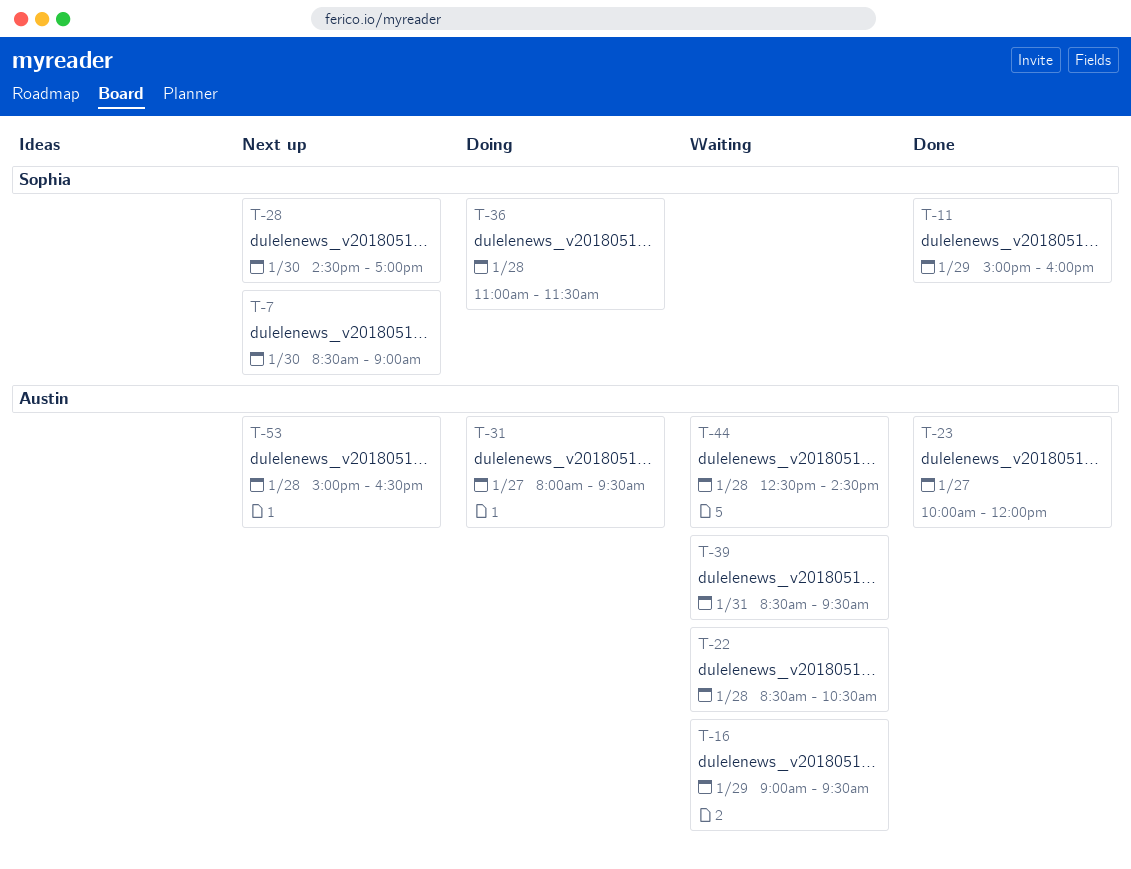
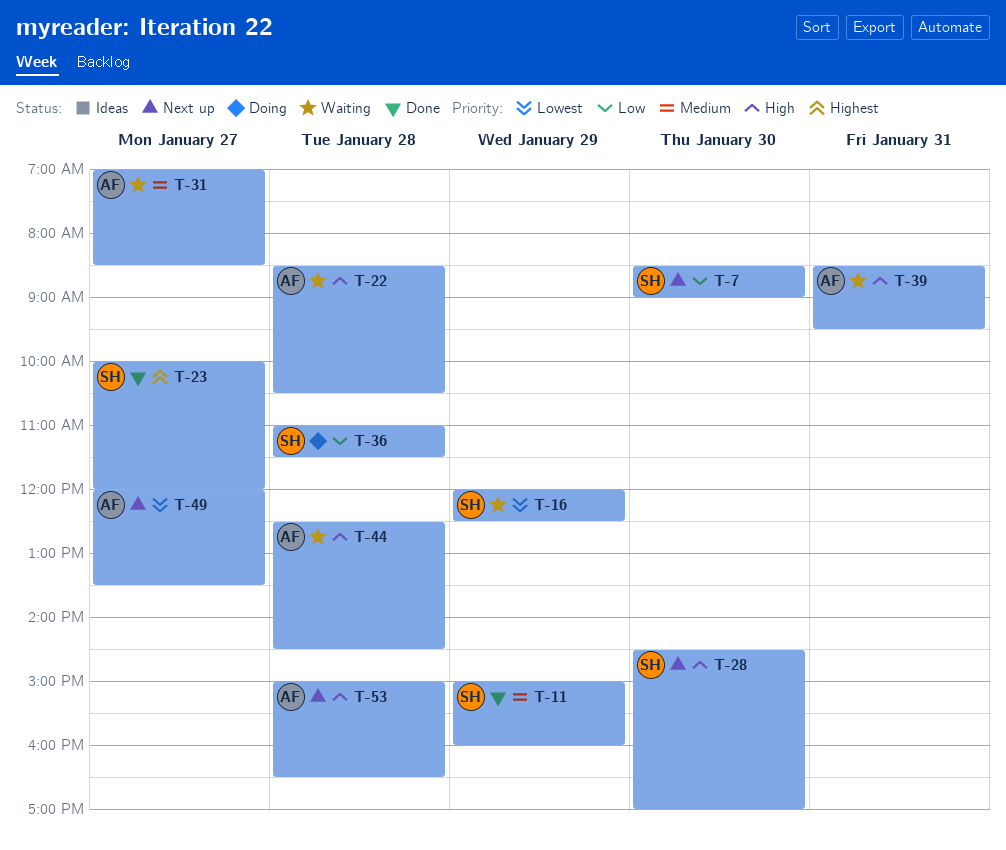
T-16, owner: Austin -> Sophia
T-16, begins: 09:00 -> 12:00
T-16, ends: 09:30 -> 12:30
T-23, owner: Austin -> Sophia
T-31, status: Doing -> Waiting
T-31, begins: 08:00 -> 07:00
T-31, ends: 09:30 -> 08:30
T-49: none -> present

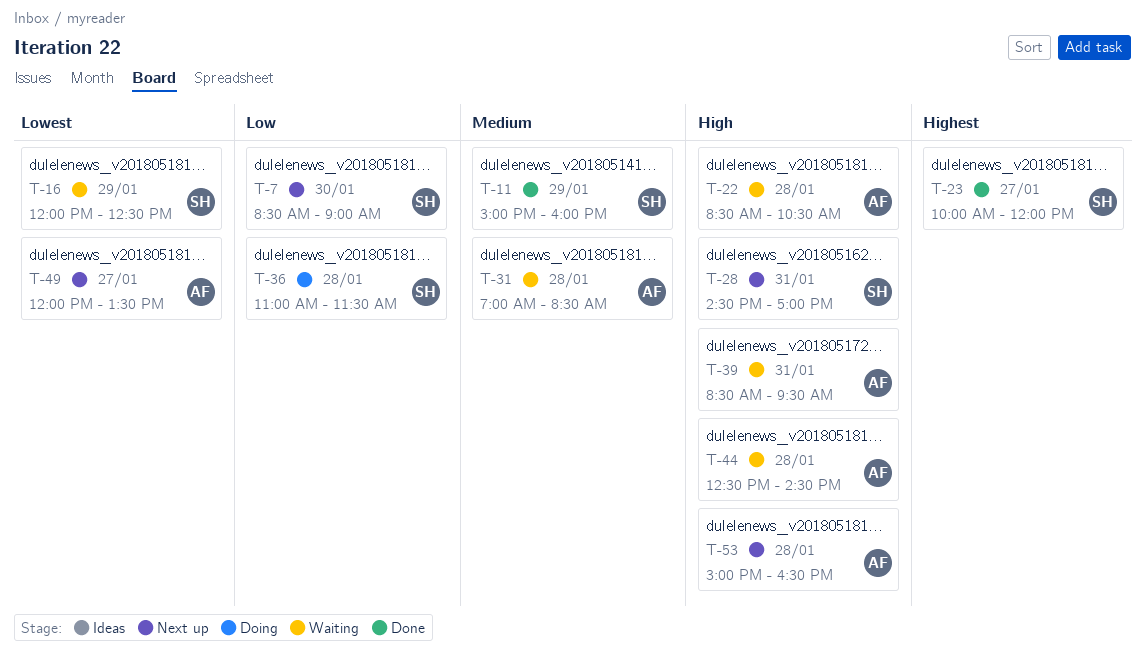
T-28, day: Jan 30 -> Jan 31
T-31, day: Jan 27 -> Jan 28

